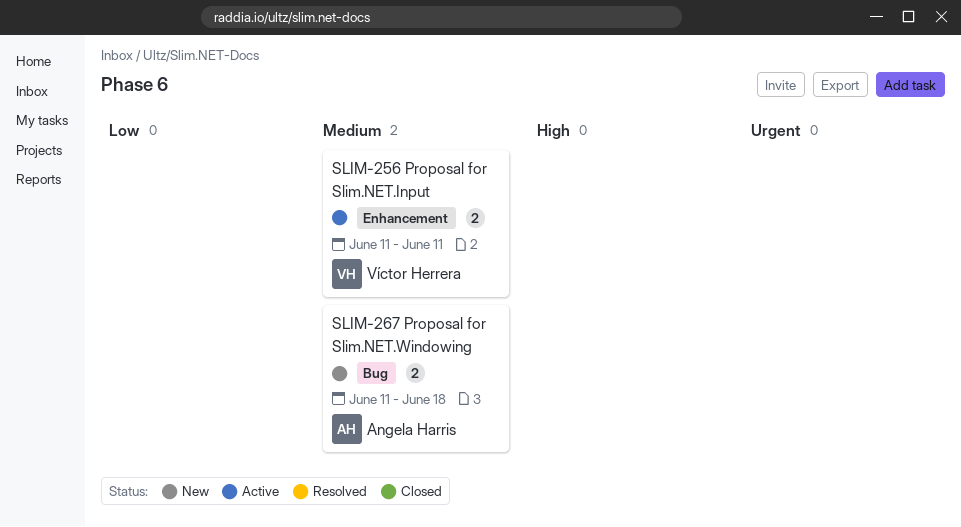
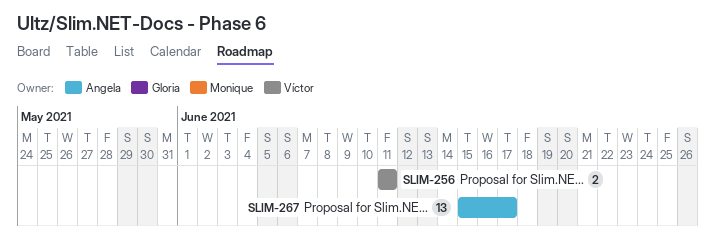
SLIM-267, estimate: 2 -> 13
SLIM-267, start: Jun 11 -> Jun 15
SLIM-267, due: Jun 18 -> Jun 17

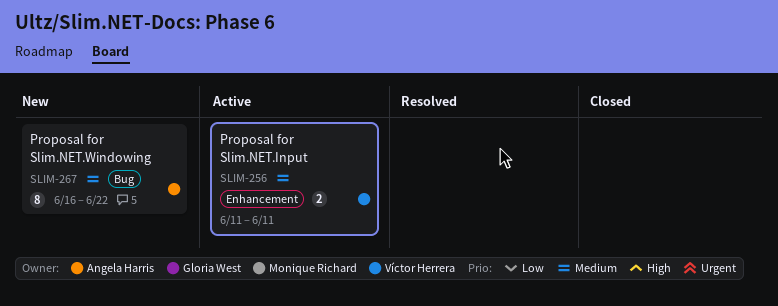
SLIM-267, estimate: 13 -> 8
SLIM-267, start: Jun 15 -> Jun 16
SLIM-267, due: Jun 17 -> Jun 22

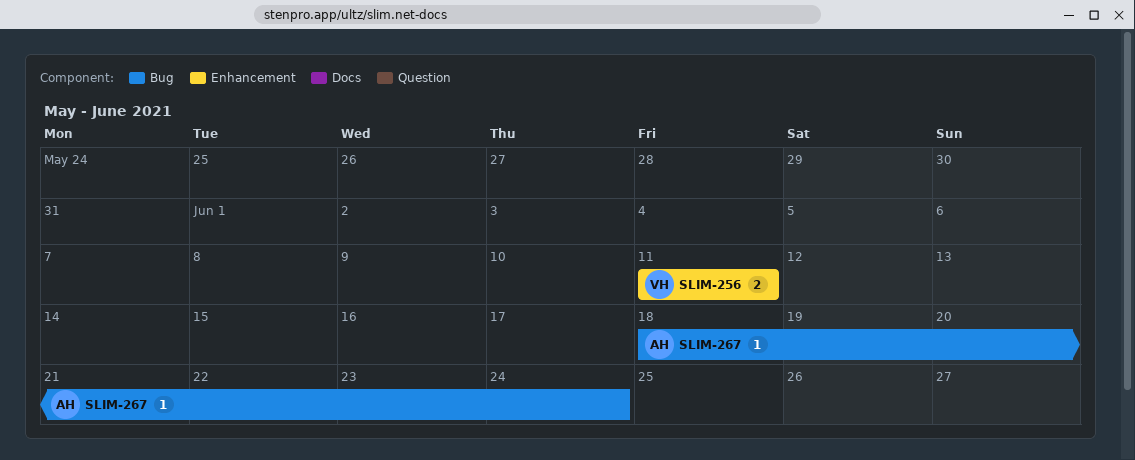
SLIM-267, estimate: 8 -> 1
SLIM-267, start: Jun 16 -> Jun 18
SLIM-267, due: Jun 22 -> Jun 24

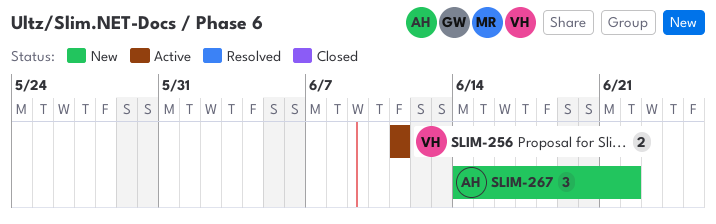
SLIM-267, estimate: 1 -> 3
SLIM-267, start: Jun 18 -> Jun 14
SLIM-267, due: Jun 24 -> Jun 22

